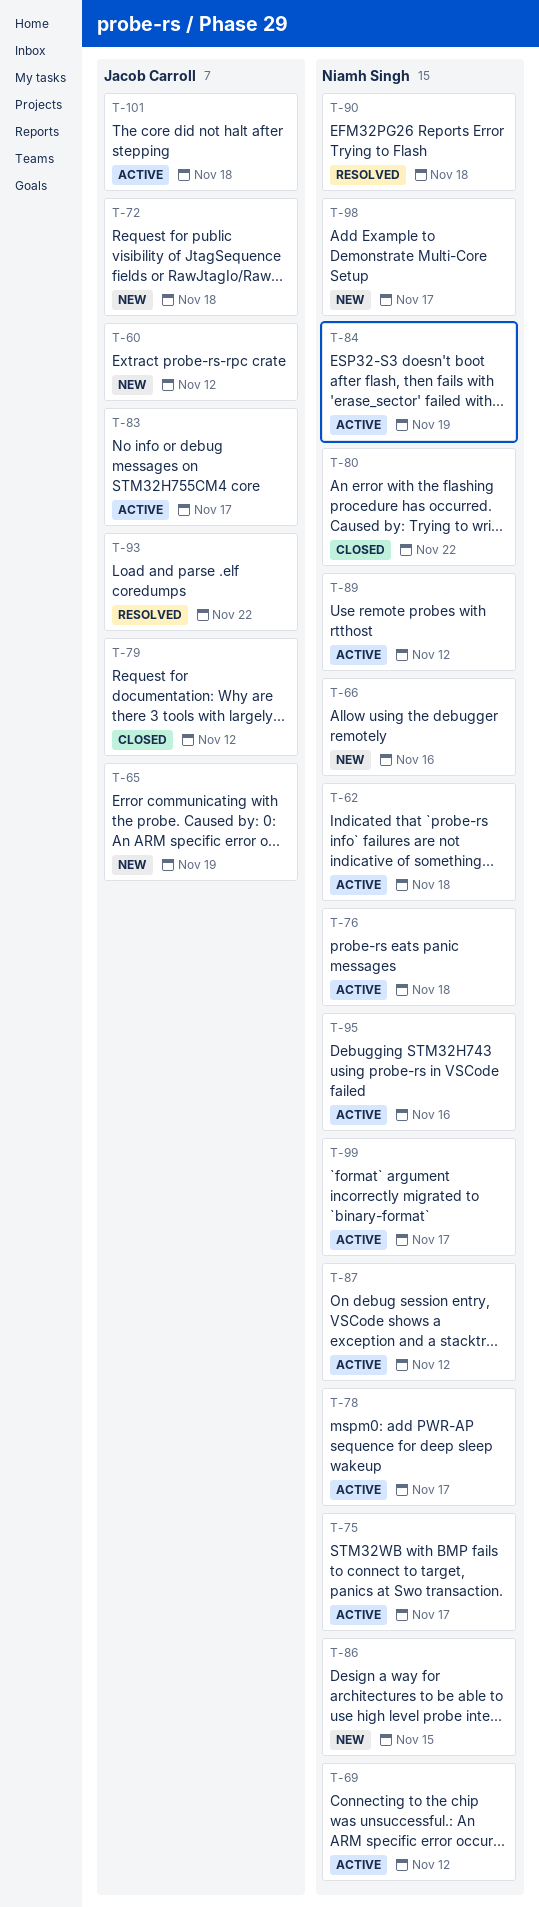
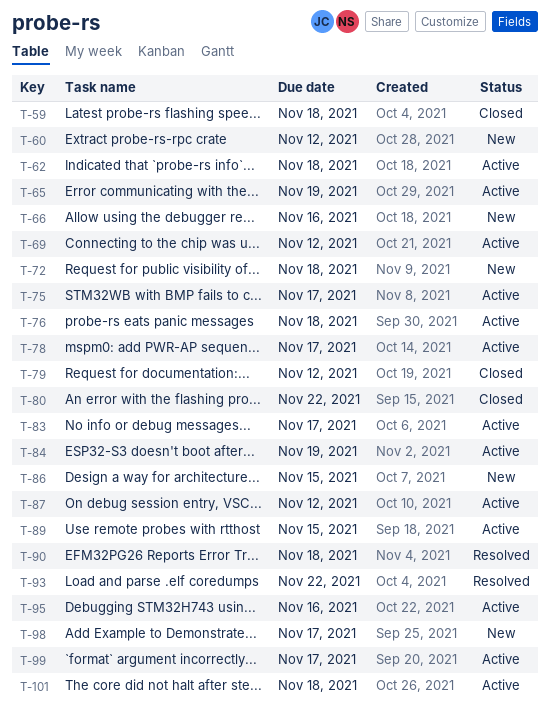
T-59: none -> present
T-65, status: New -> Active
T-89, due: Nov 12 -> Nov 15

